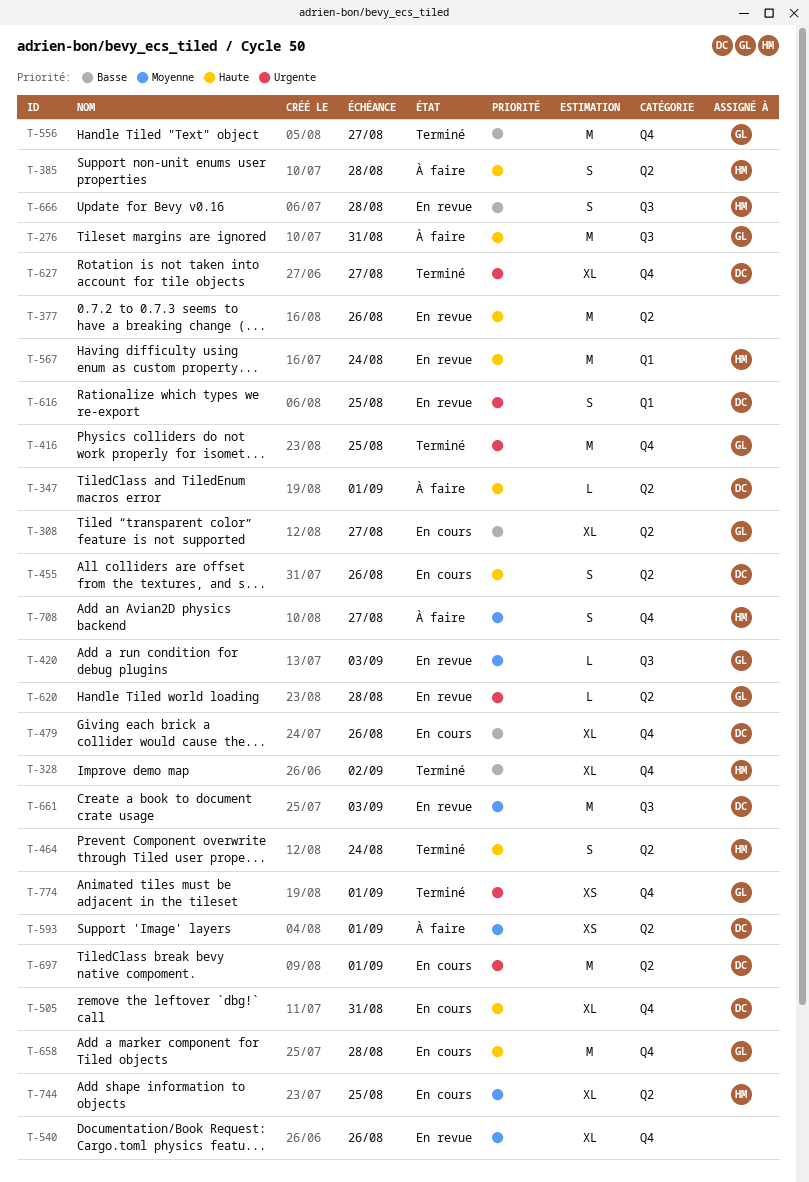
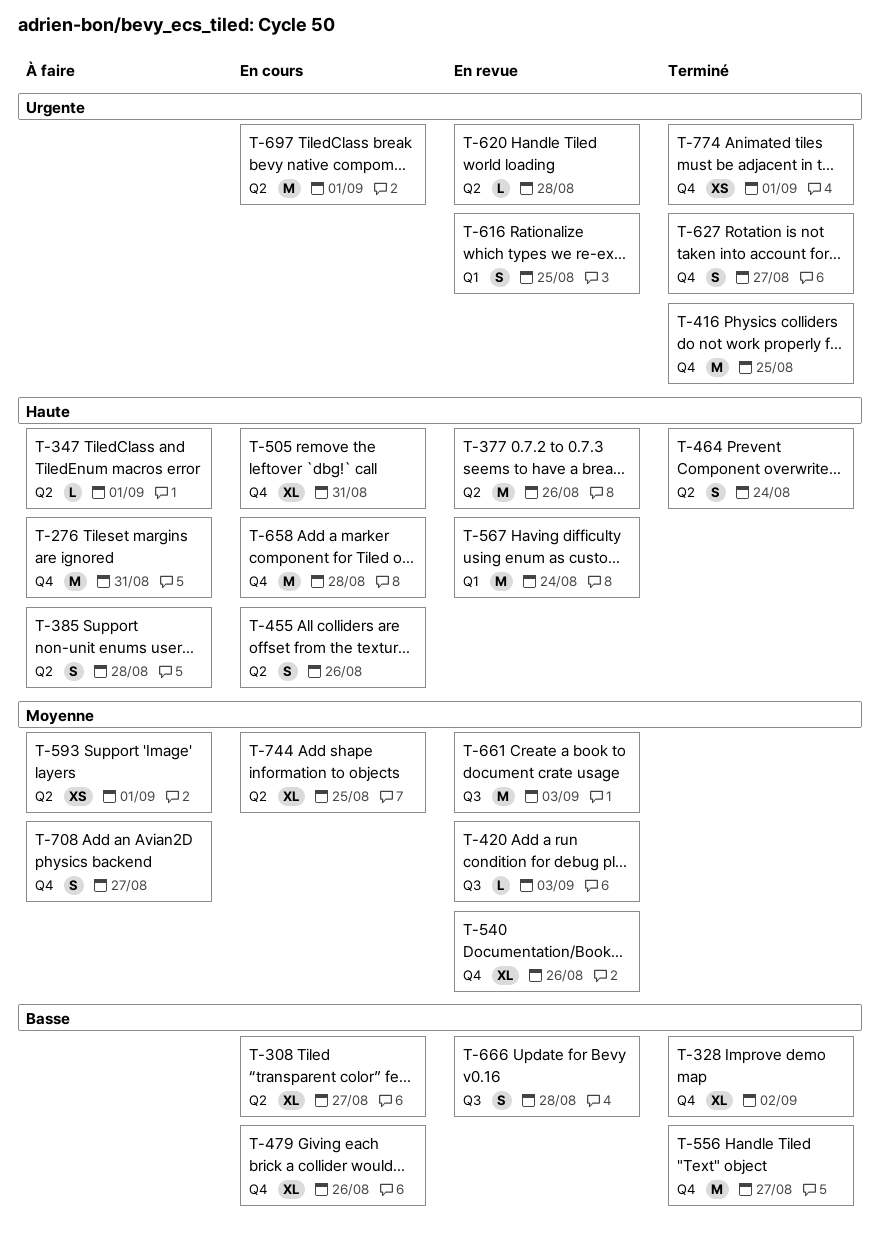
T-276, label: Q3 -> Q4
T-627, estimate: XL -> S

